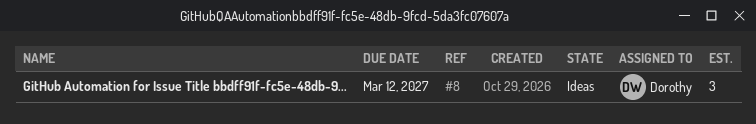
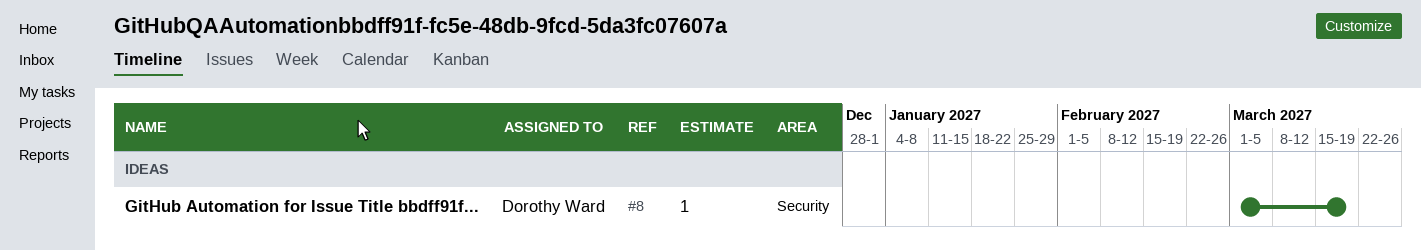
#8, estimate: 3 -> 1
#8, due: Mar 12 -> Mar 19

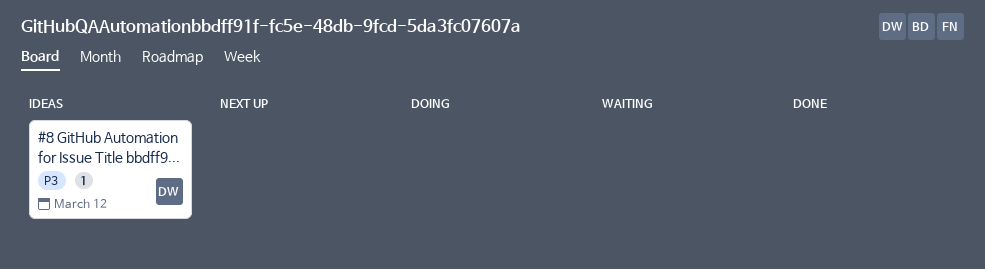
#8, due: Mar 19 -> Mar 12

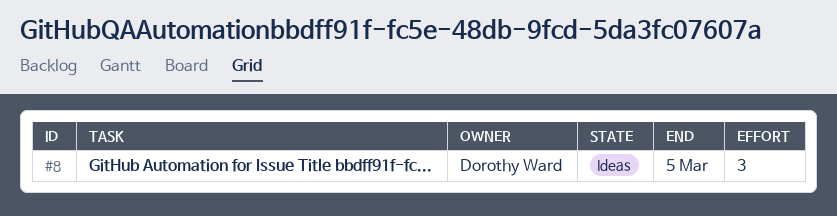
#8, estimate: 1 -> 3
#8, due: Mar 12 -> Mar 5

